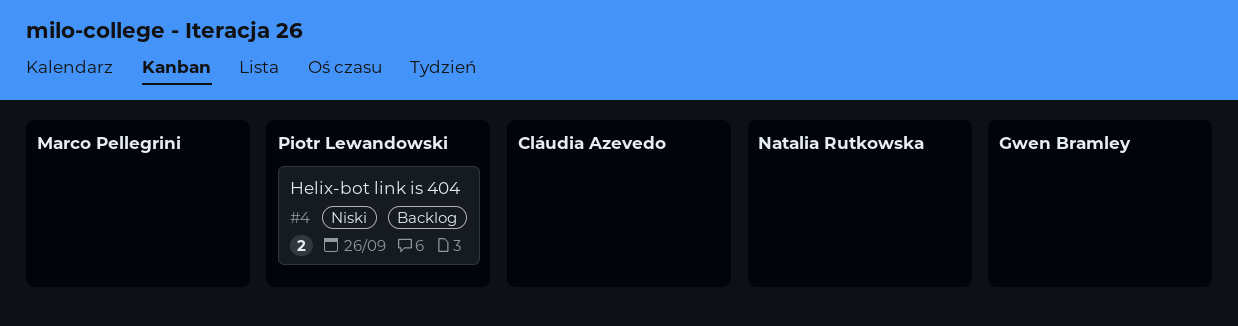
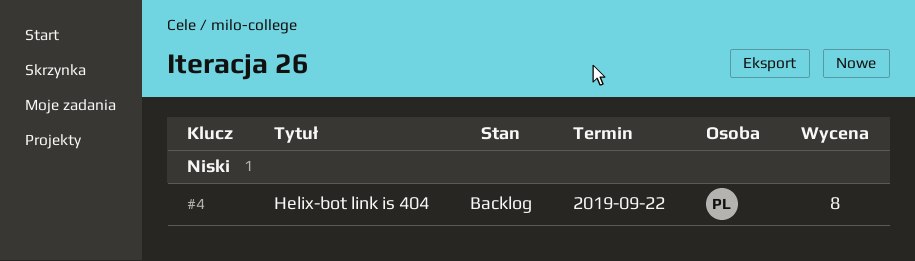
#4, estimate: 2 -> 8
#4, due: Sep 26 -> Sep 22

